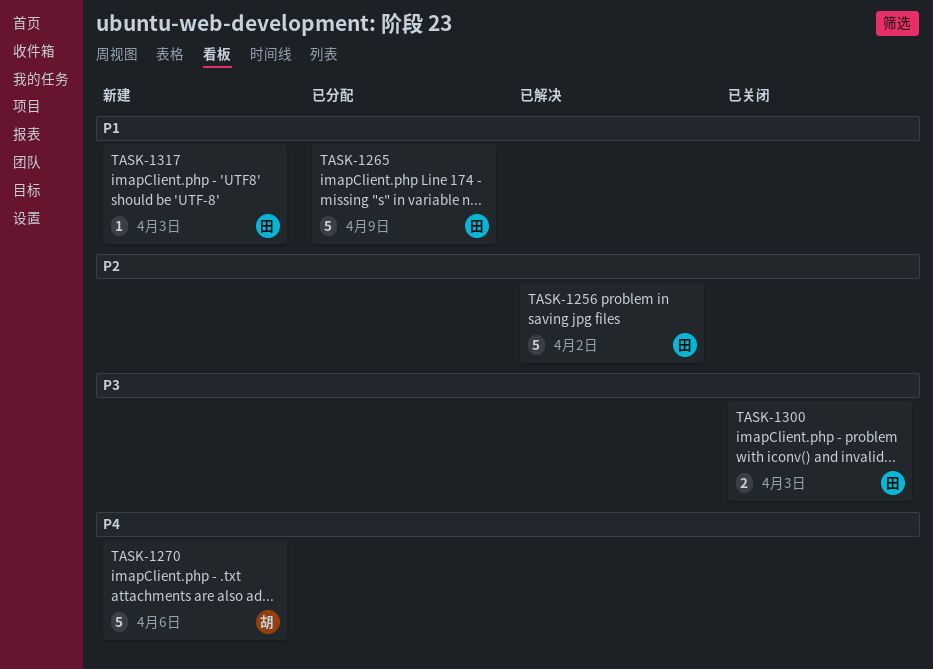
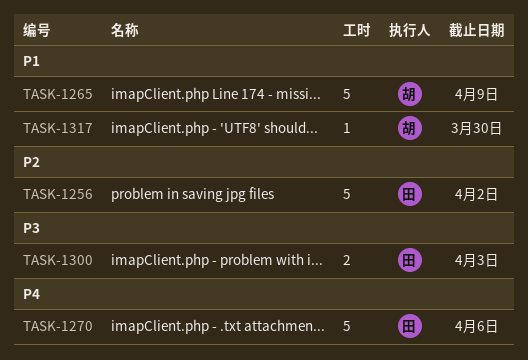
TASK-1265, owner: 田 -> 胡
TASK-1270, owner: 胡 -> 田
TASK-1317, owner: 田 -> 胡
TASK-1317, due: Apr 3 -> Mar 30

